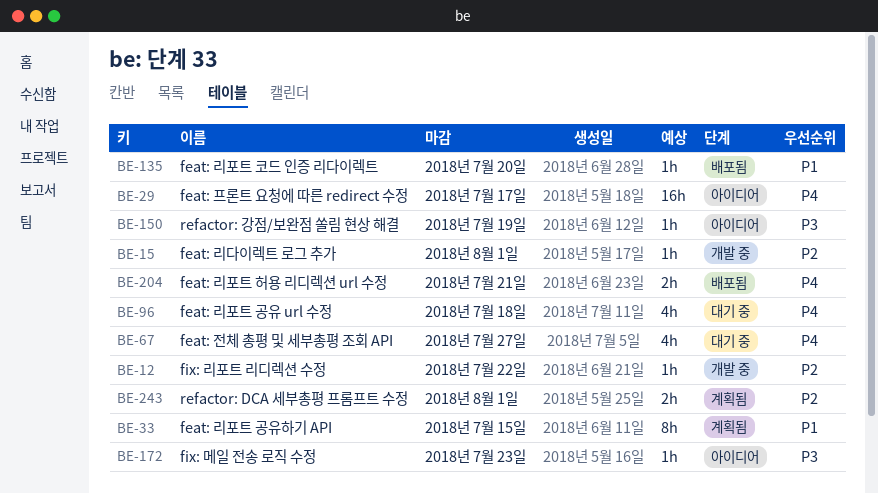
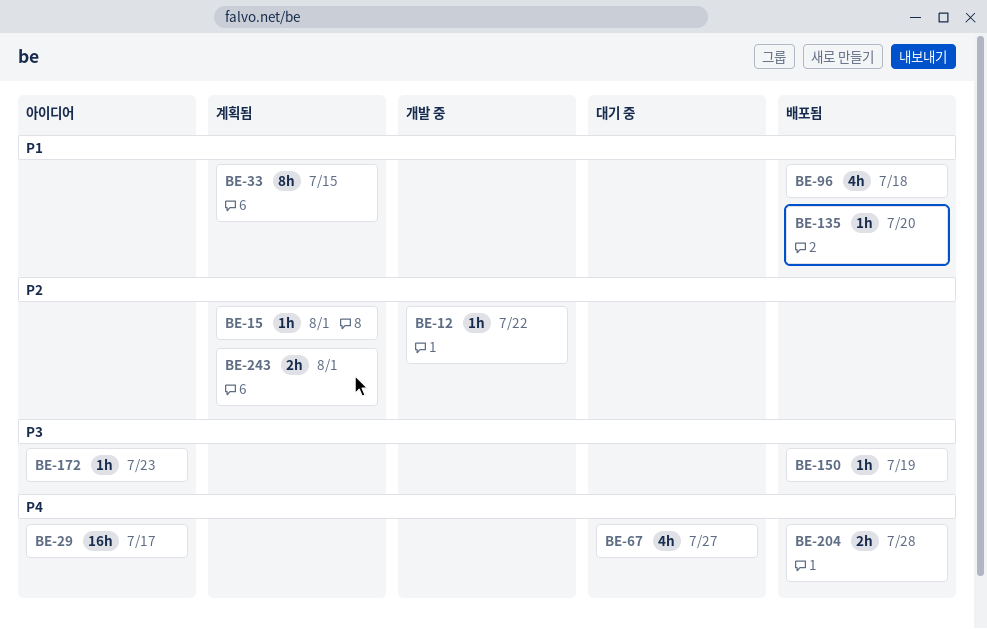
BE-15, status: 개발 중 -> 계획됨
BE-96, status: 대기 중 -> 배포됨
BE-96, priority: P4 -> P1
BE-150, status: 아이디어 -> 배포됨
BE-204, due: Jul 21 -> Jul 28

